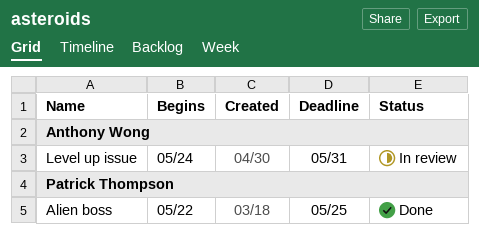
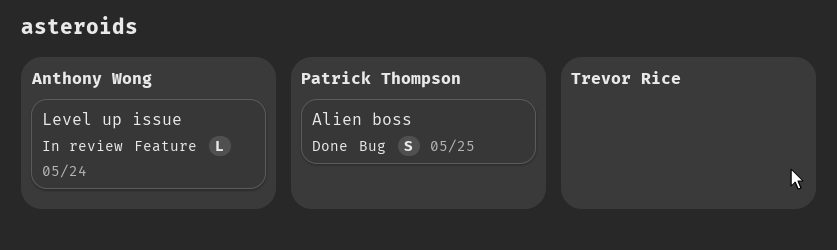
Level up issue, due: May 31 -> May 24

